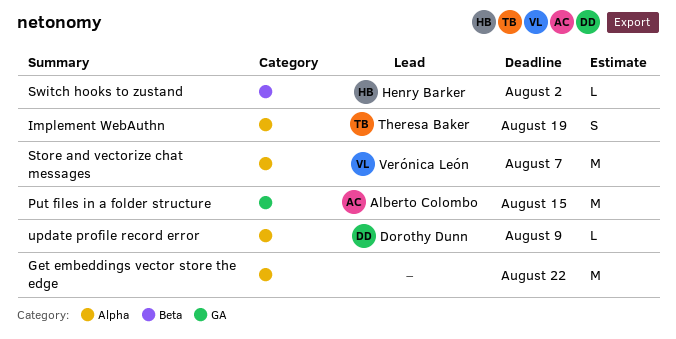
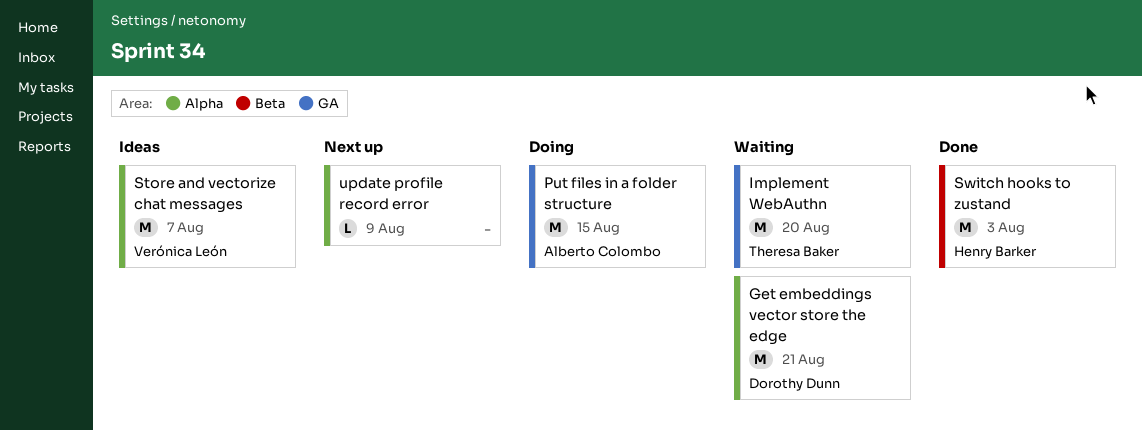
Get embeddings vector store the edge, owner: none -> Dorothy Dunn
Get embeddings vector store the edge, due: Aug 22 -> Aug 21
Implement WebAuthn, label: Alpha -> GA
Implement WebAuthn, estimate: S -> M
Implement WebAuthn, due: Aug 19 -> Aug 20
Switch hooks to zustand, estimate: L -> M
Switch hooks to zustand, due: Aug 2 -> Aug 3
update profile record error, owner: Dorothy Dunn -> none

